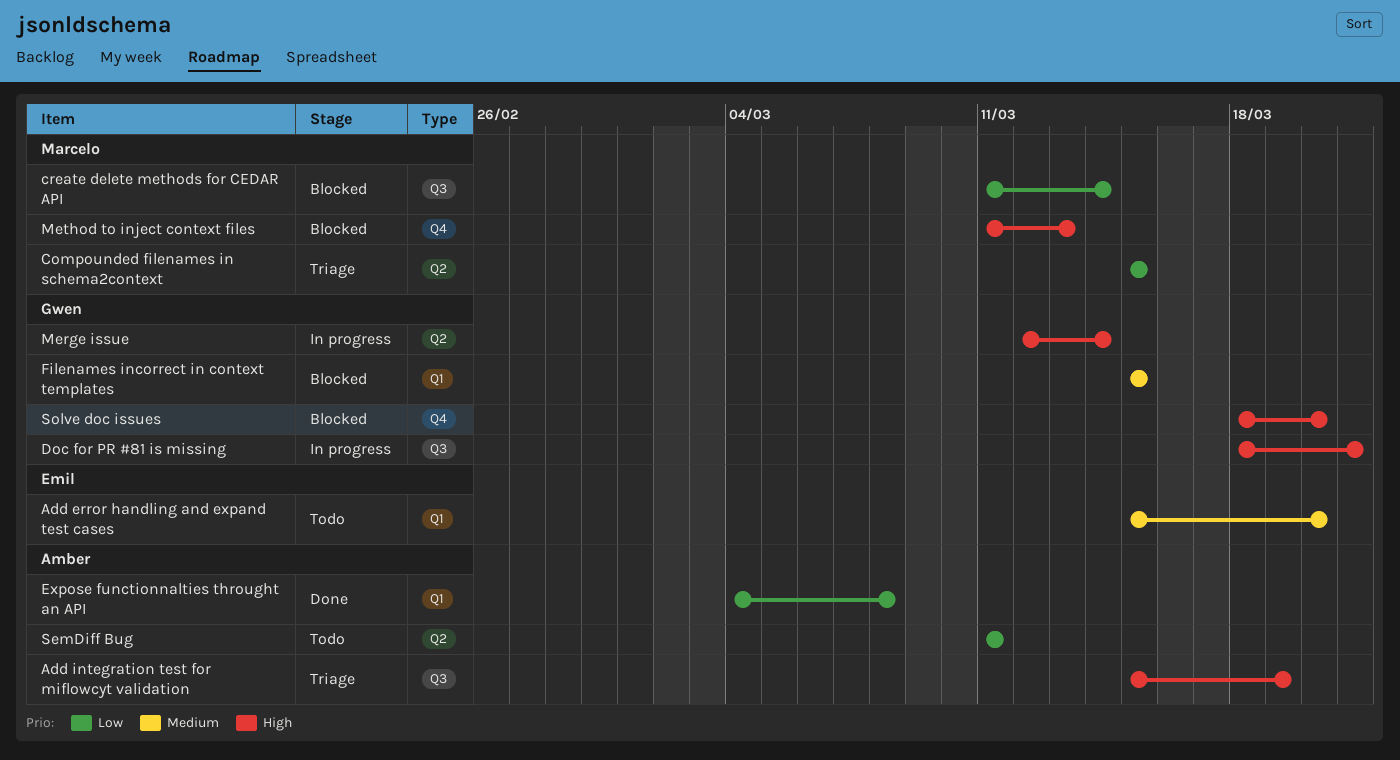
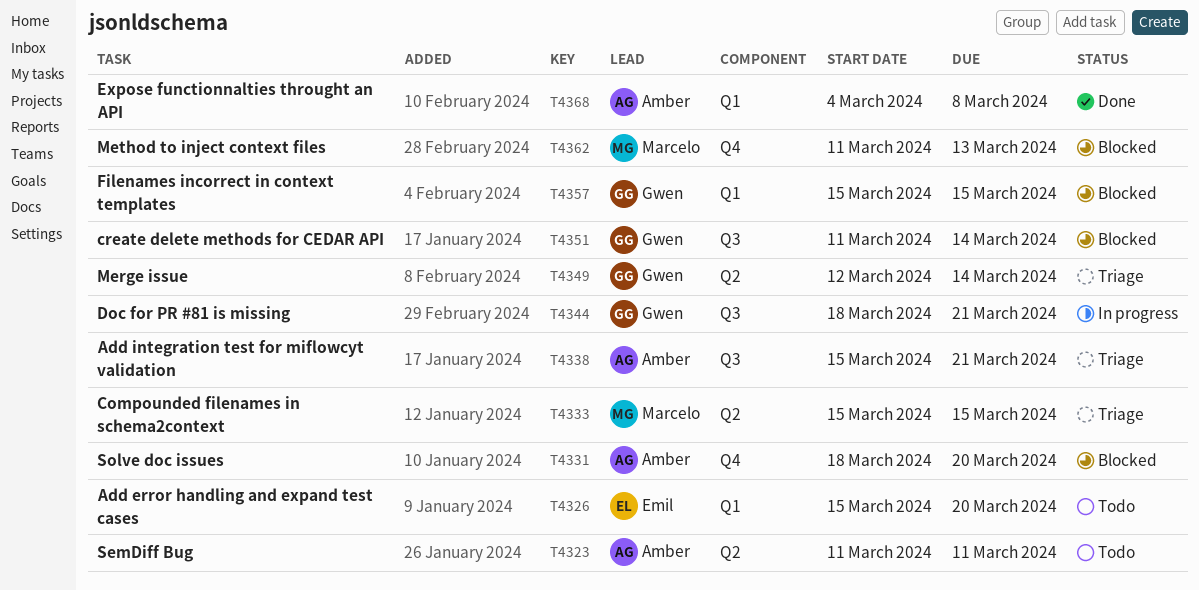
Add integration test for miflowcyt validation, due: Mar 19 -> Mar 21
create delete methods for CEDAR API, owner: Marcelo -> Gwen
Merge issue, status: In progress -> Triage
Solve doc issues, owner: Gwen -> Amber

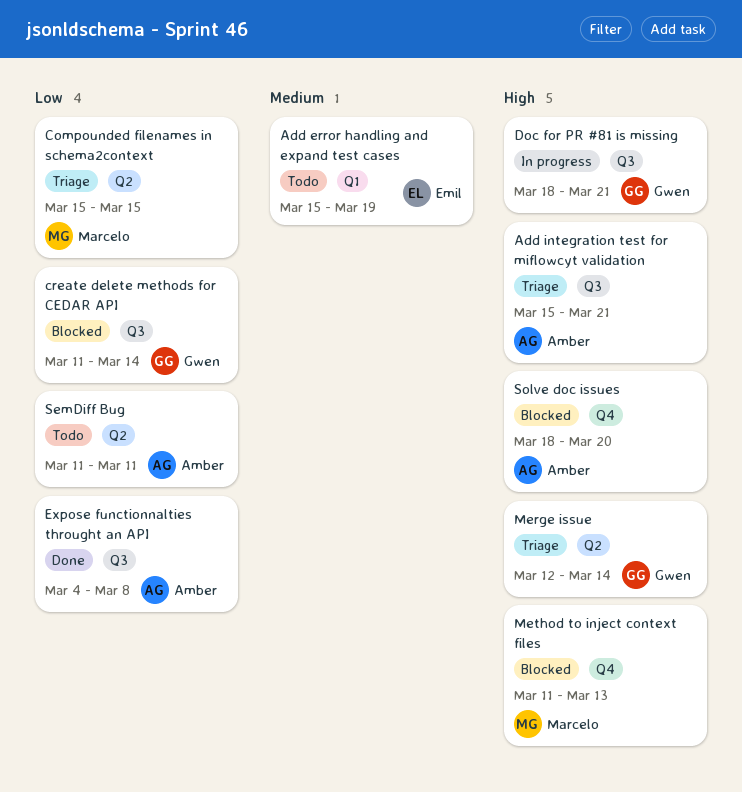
Add error handling and expand test cases, due: Mar 20 -> Mar 19
Expose functionnalties throught an API, label: Q1 -> Q3
Filenames incorrect in context templates: present -> none

